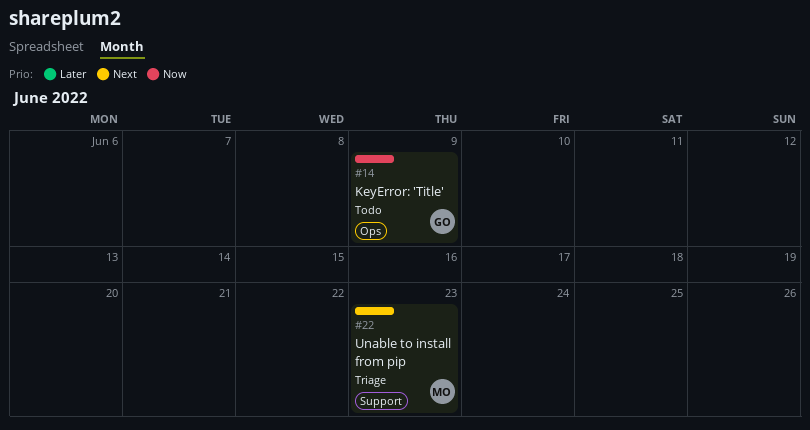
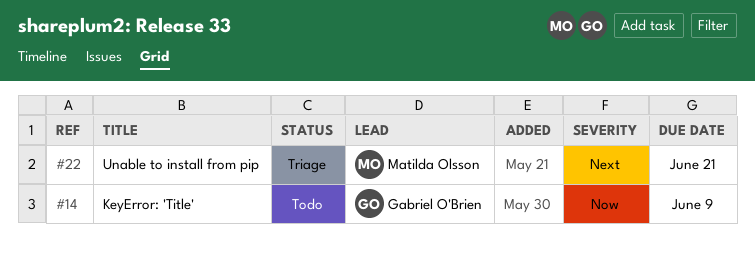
#22, due: Jun 23 -> Jun 21

